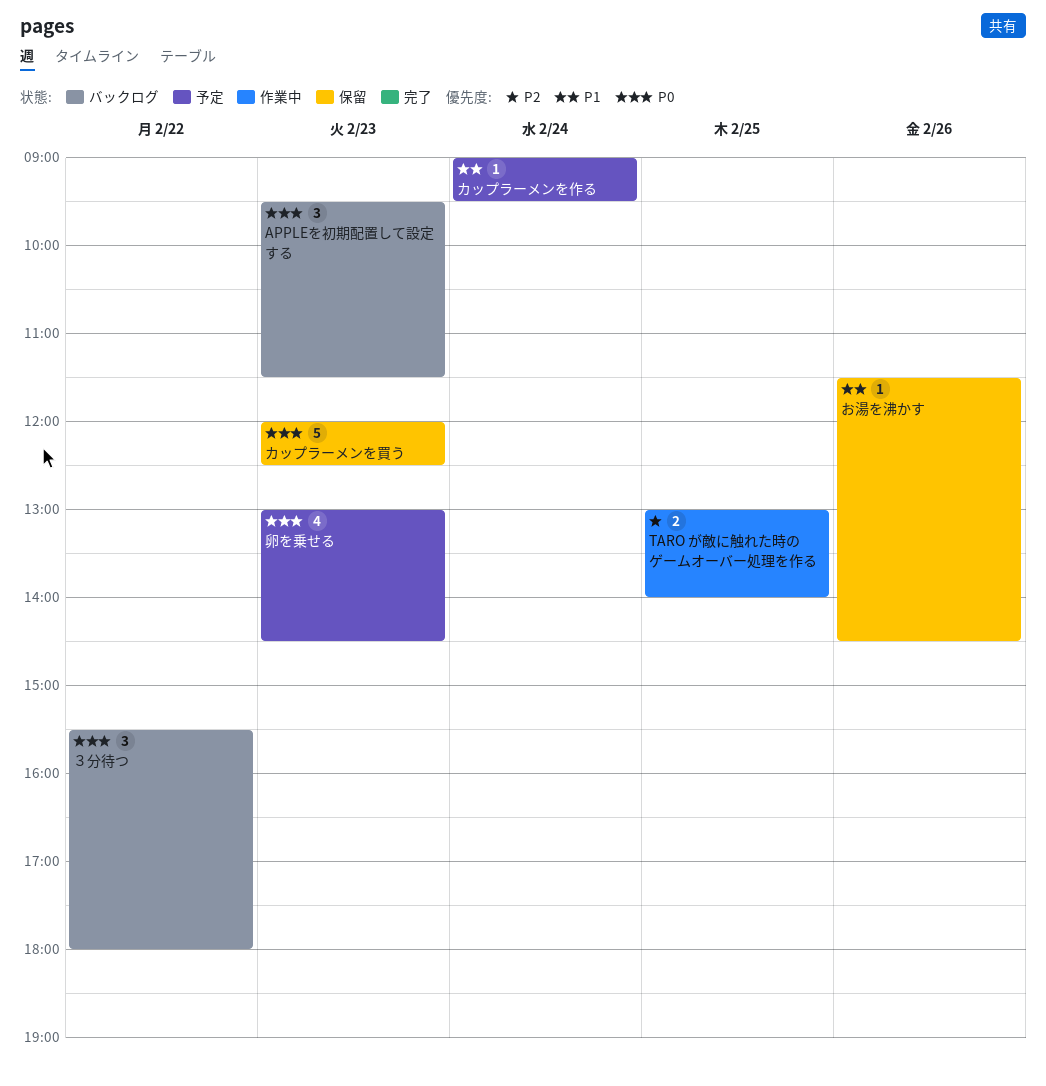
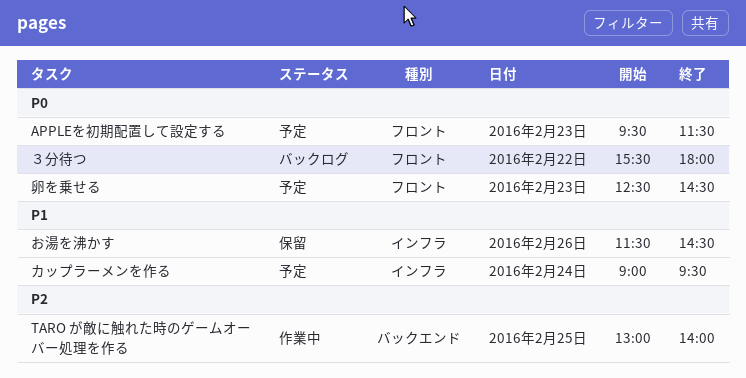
APPLEを初期配置して設定する, status: バックログ -> 予定
カップラーメンを買う: present -> none
卵を乗せる, begins: 13:00 -> 12:30

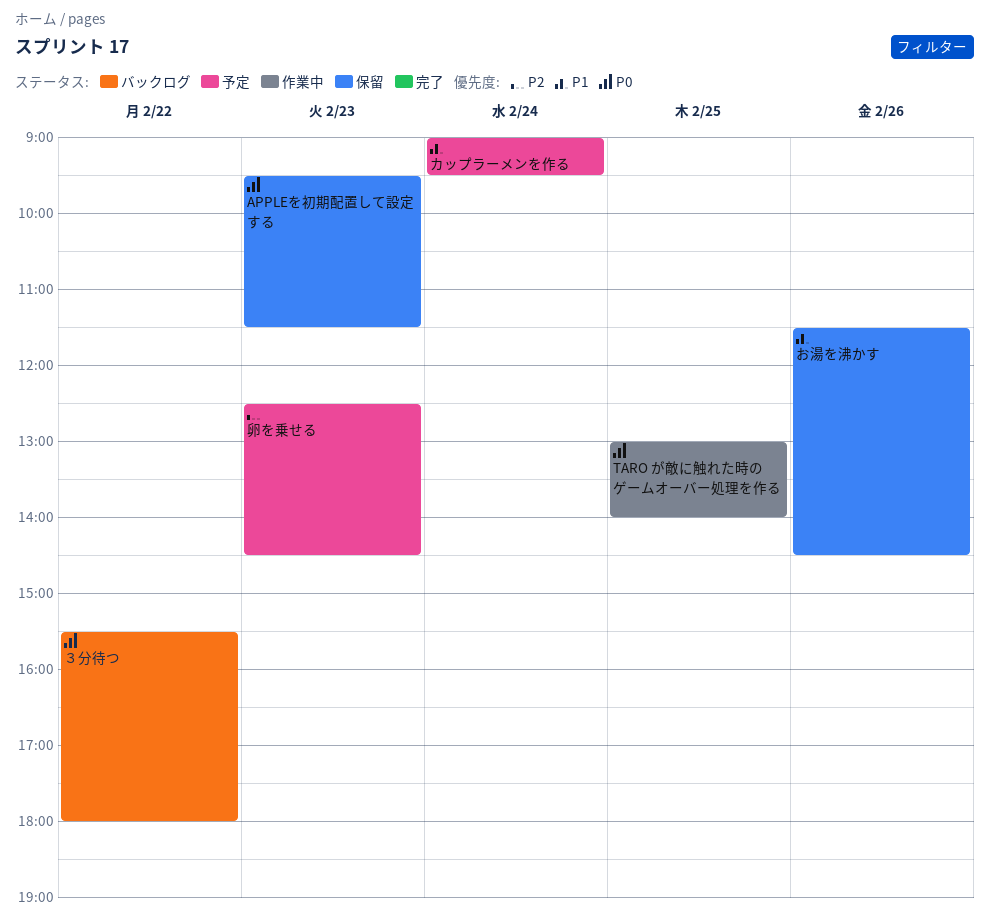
APPLEを初期配置して設定する, status: 予定 -> 保留
TARO が敵に触れた時のゲームオーバー処理を作る, priority: P2 -> P0
卵を乗せる, priority: P0 -> P2

